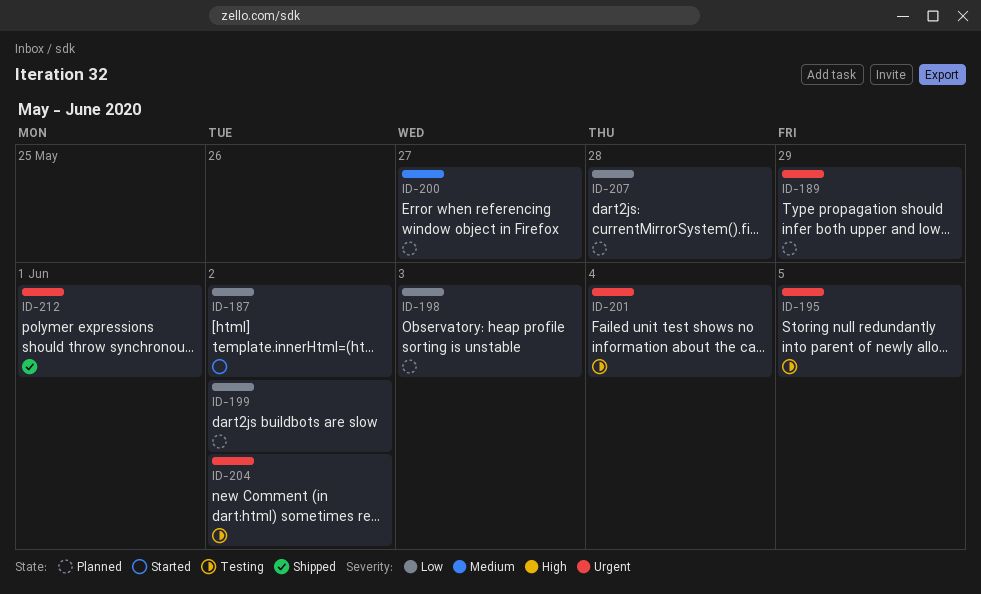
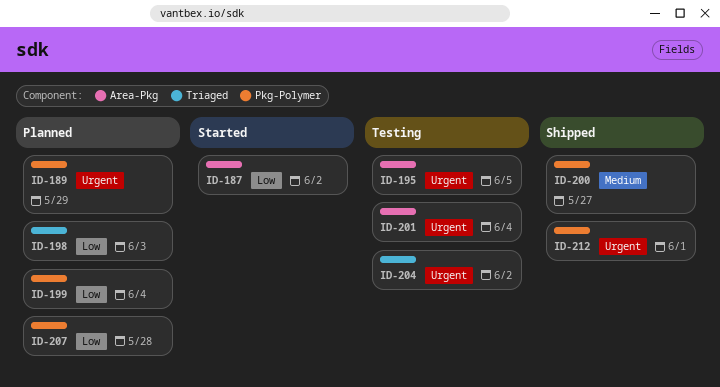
ID-199, due: Jun 2 -> Jun 4
ID-200, status: Planned -> Shipped

